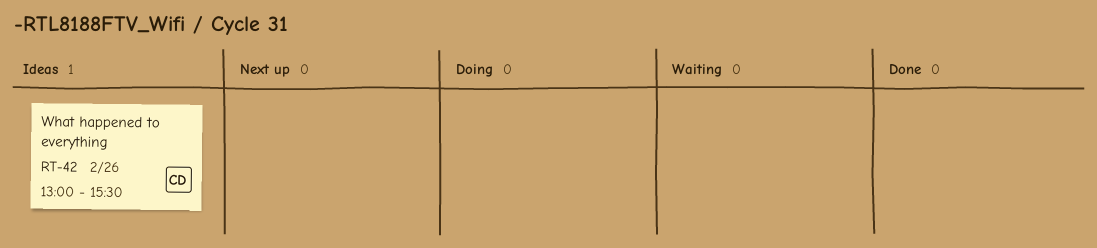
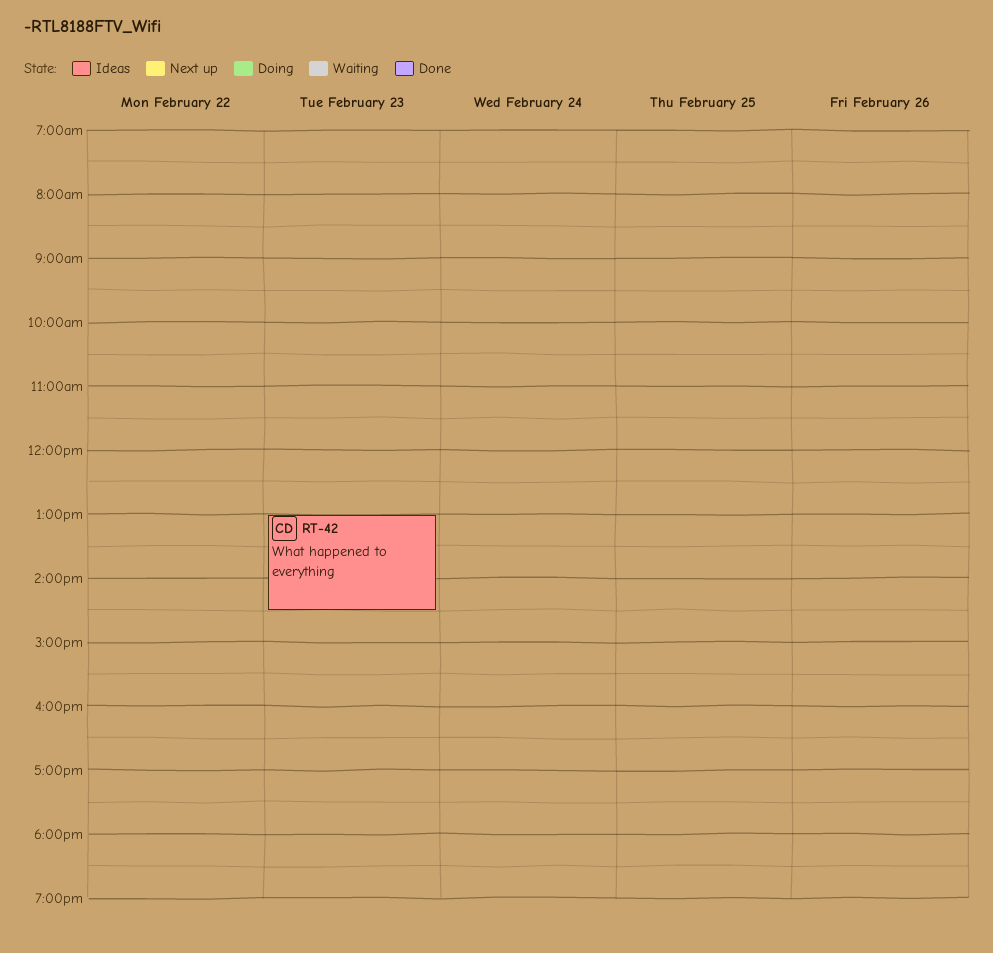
RT-42, day: Feb 26 -> Feb 23
RT-42, ends: 15:30 -> 14:30

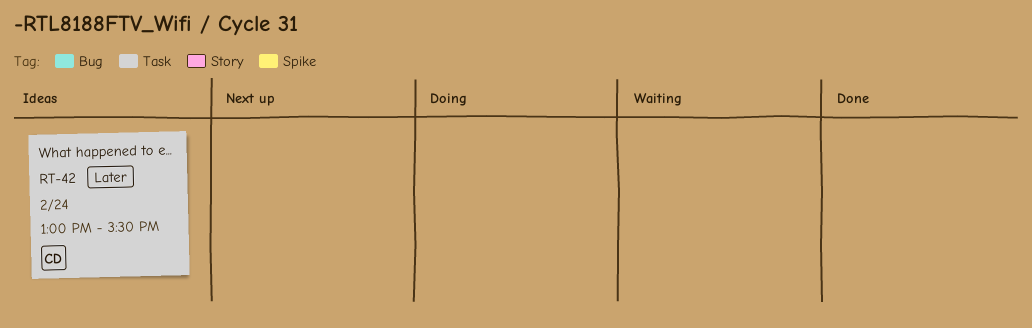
RT-42, day: Feb 23 -> Feb 24
RT-42, ends: 14:30 -> 15:30

